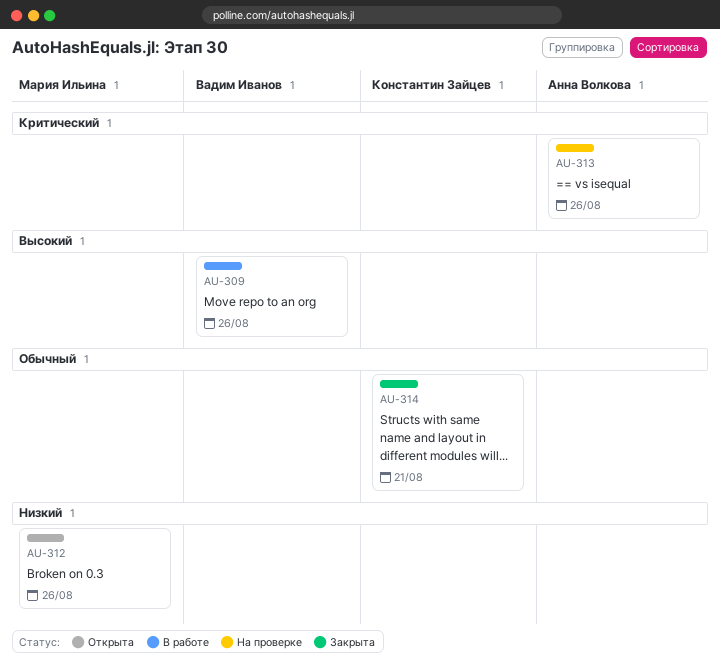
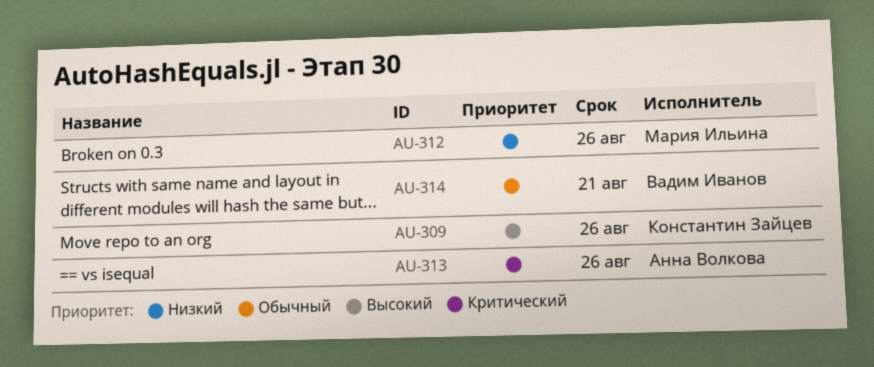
AU-309, owner: Вадим Иванов -> Константин Зайцев
AU-314, owner: Константин Зайцев -> Вадим Иванов

